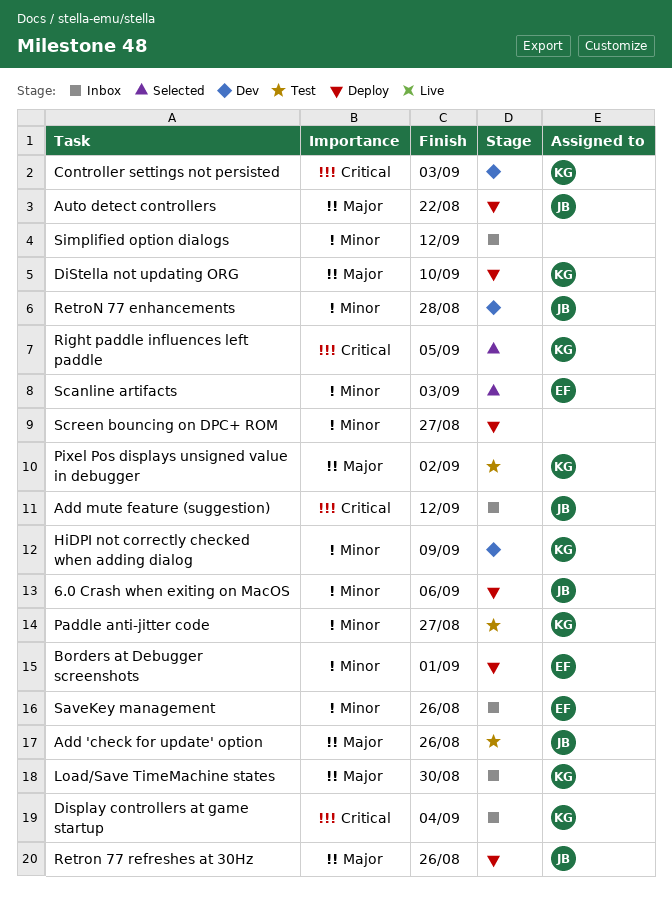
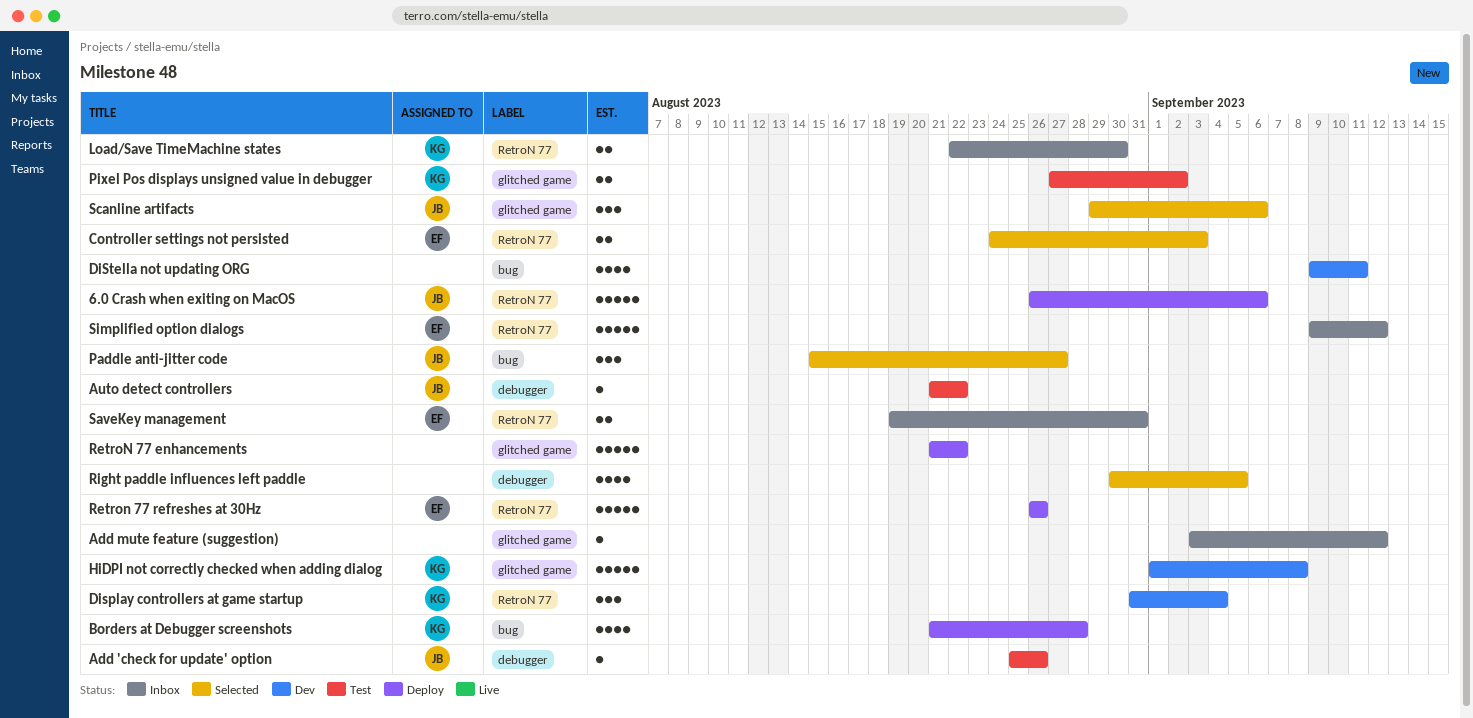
Add mute feature (suggestion), owner: JB -> none
Auto detect controllers, status: Deploy -> Test
Borders at Debugger screenshots, owner: EF -> KG
Borders at Debugger screenshots, due: Sep 1 -> Aug 28
Controller settings not persisted, status: Dev -> Selected
Controller settings not persisted, owner: KG -> EF
Display controllers at game startup, status: Inbox -> Dev
DiStella not updating ORG, status: Deploy -> Dev
DiStella not updating ORG, owner: KG -> none
DiStella not updating ORG, due: Sep 10 -> Sep 11
HiDPI not correctly checked when adding dialog, due: Sep 9 -> Sep 8
Paddle anti-jitter code, status: Test -> Selected
Paddle anti-jitter code, owner: KG -> JB
RetroN 77 enhancements, status: Dev -> Deploy
RetroN 77 enhancements, owner: JB -> none
RetroN 77 enhancements, due: Aug 28 -> Aug 22
Retron 77 refreshes at 30Hz, owner: JB -> EF
Right paddle influences left paddle, owner: KG -> none
SaveKey management, due: Aug 26 -> Aug 31
Scanline artifacts, owner: EF -> JB
Scanline artifacts, due: Sep 3 -> Sep 6
Screen bouncing on DPC+ ROM: present -> none
Simplified option dialogs, owner: none -> EF

